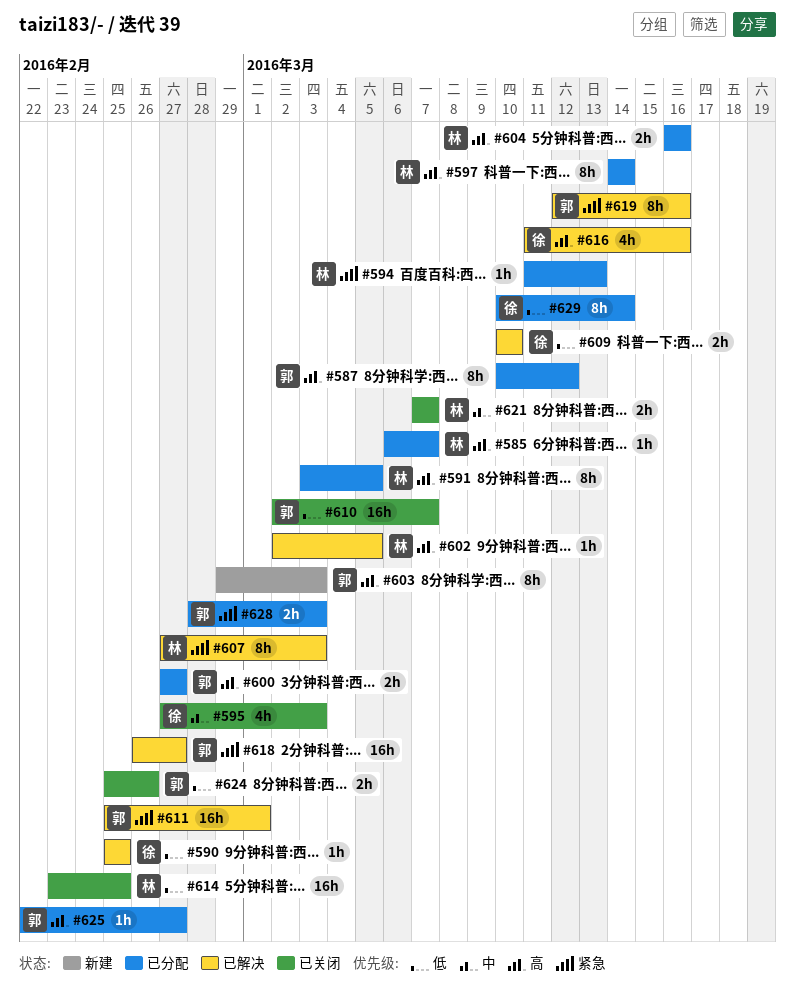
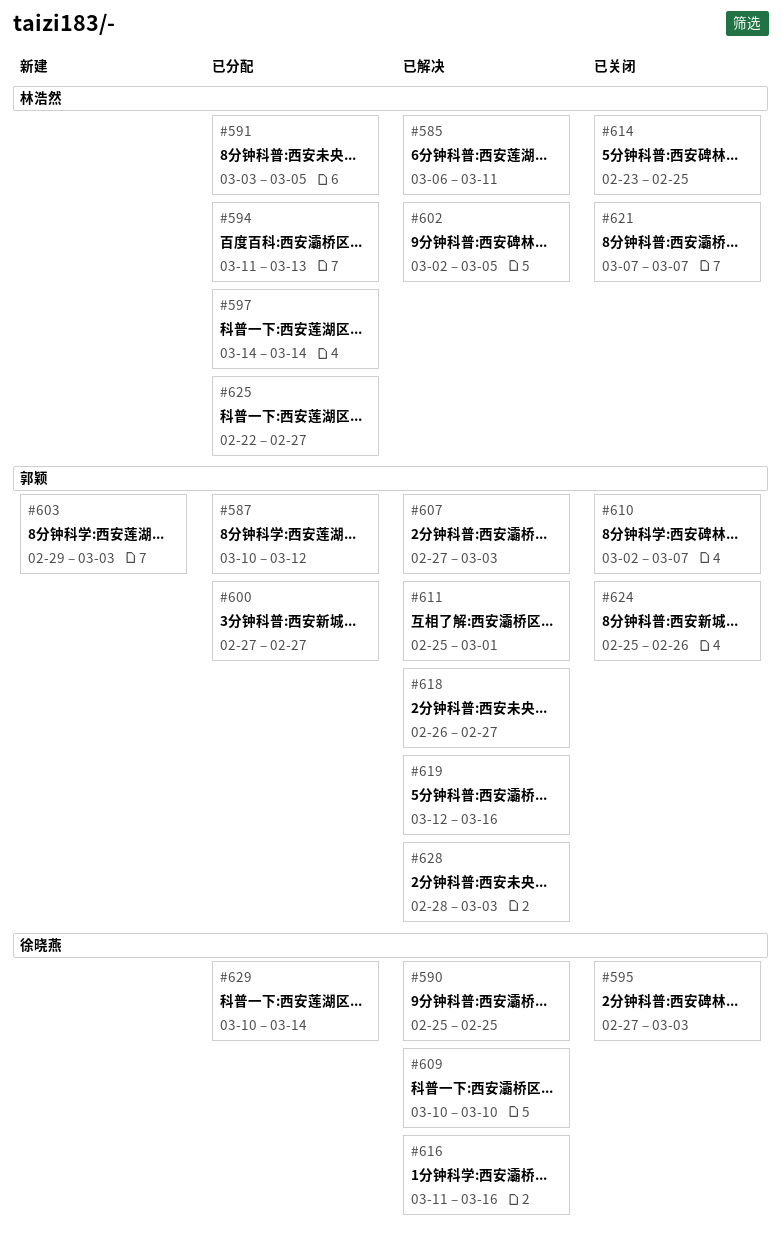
#585, status: 已分配 -> 已解决
#585, due: Mar 7 -> Mar 11
#604: present -> none
#607, owner: 林浩然 -> 郭颖
#625, owner: 郭颖 -> 林浩然
#628, status: 已分配 -> 已解决

